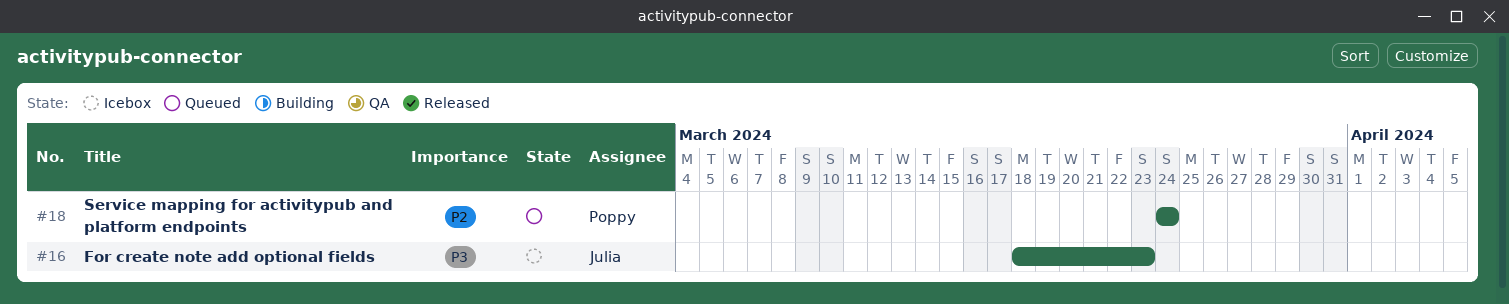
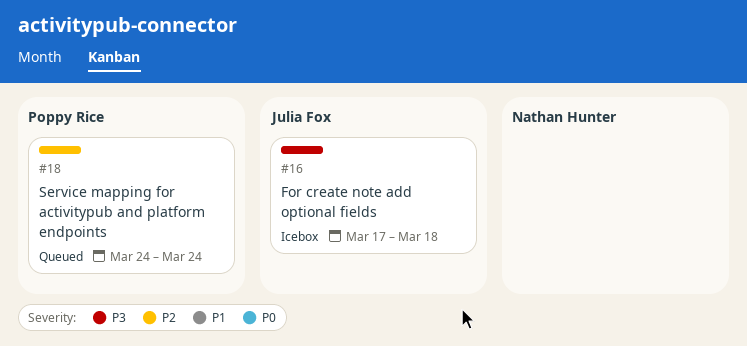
#16, start: Mar 18 -> Mar 17
#16, due: Mar 23 -> Mar 18

